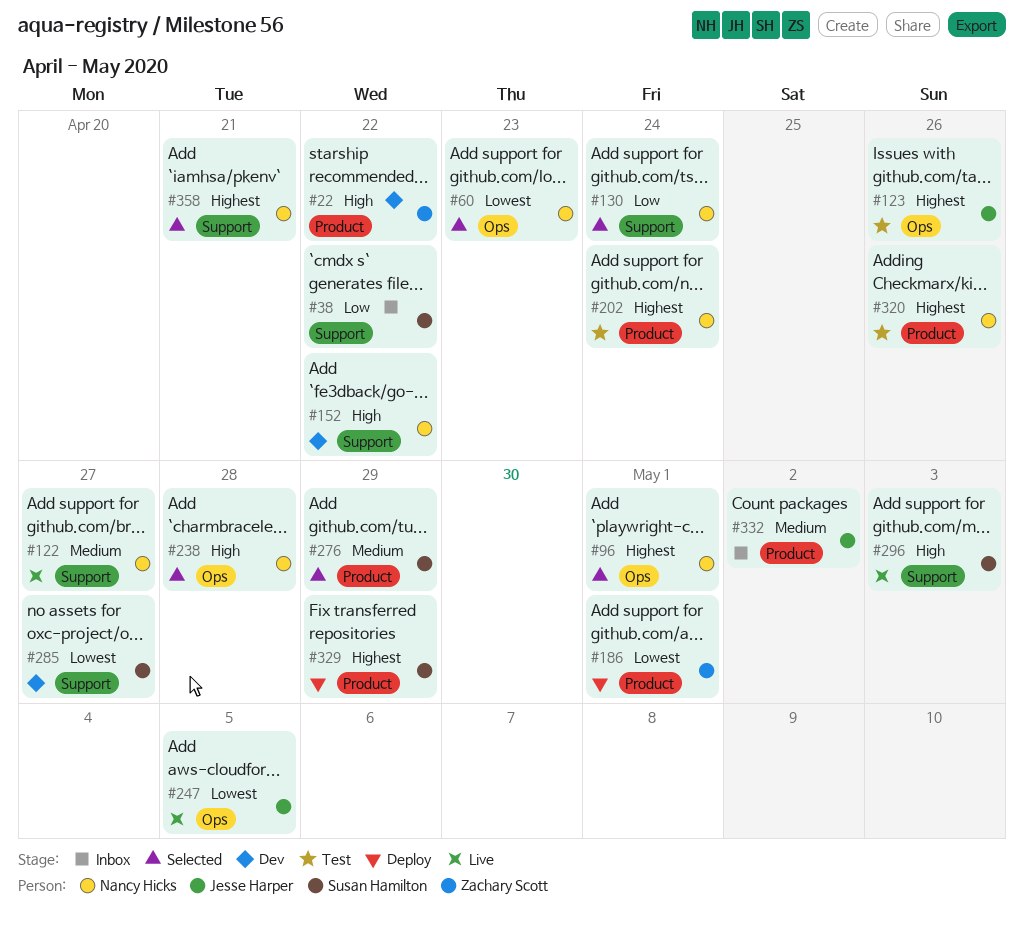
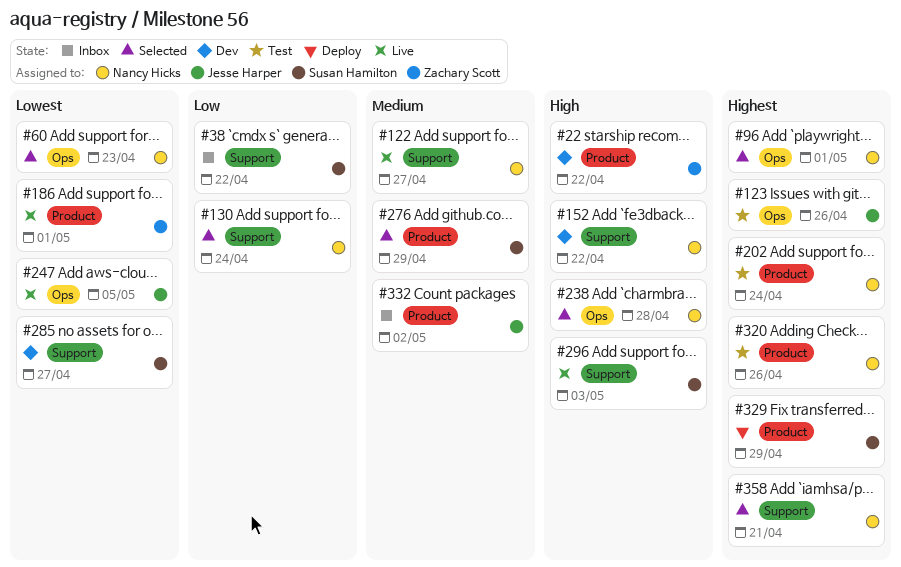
#186, status: Deploy -> Live

